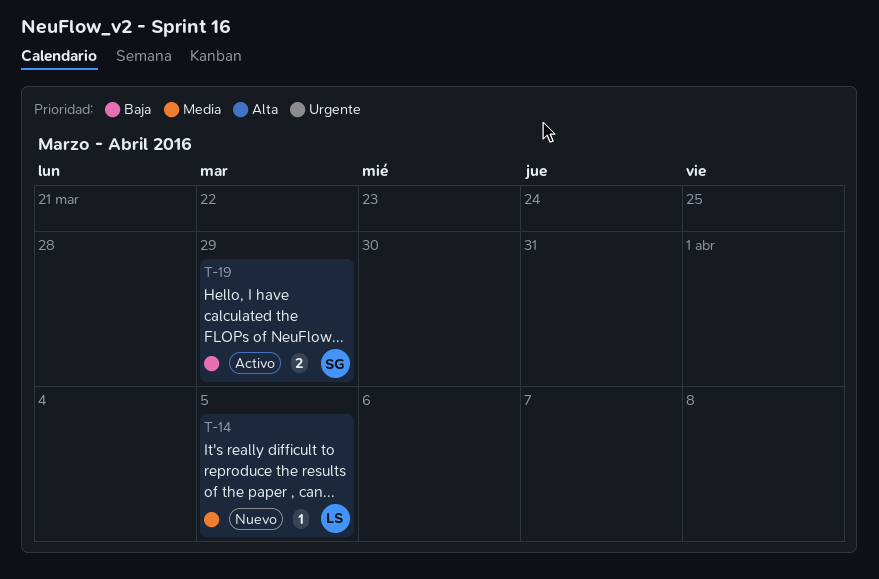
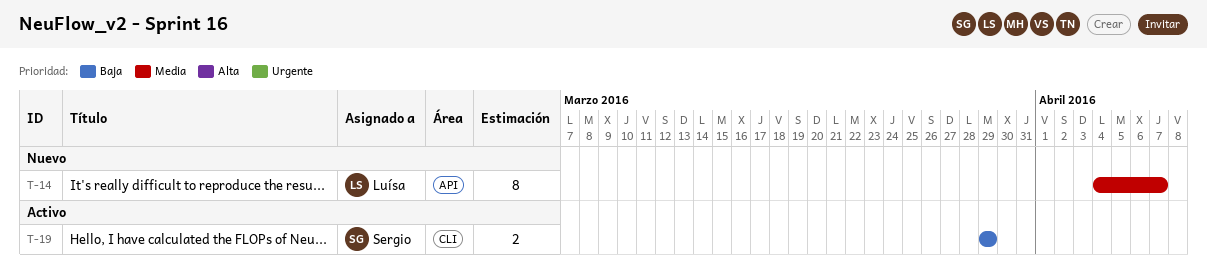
T-14, estimate: 1 -> 8
T-14, due: Apr 5 -> Apr 7

